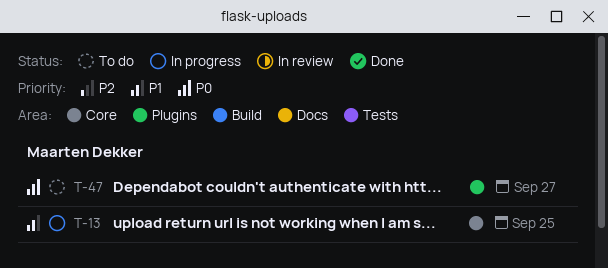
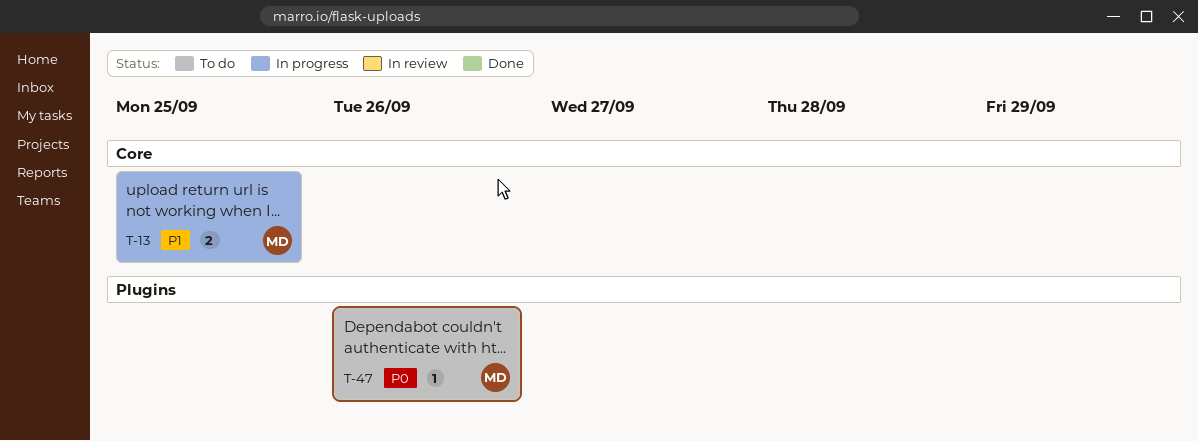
T-47, due: Sep 27 -> Sep 26

